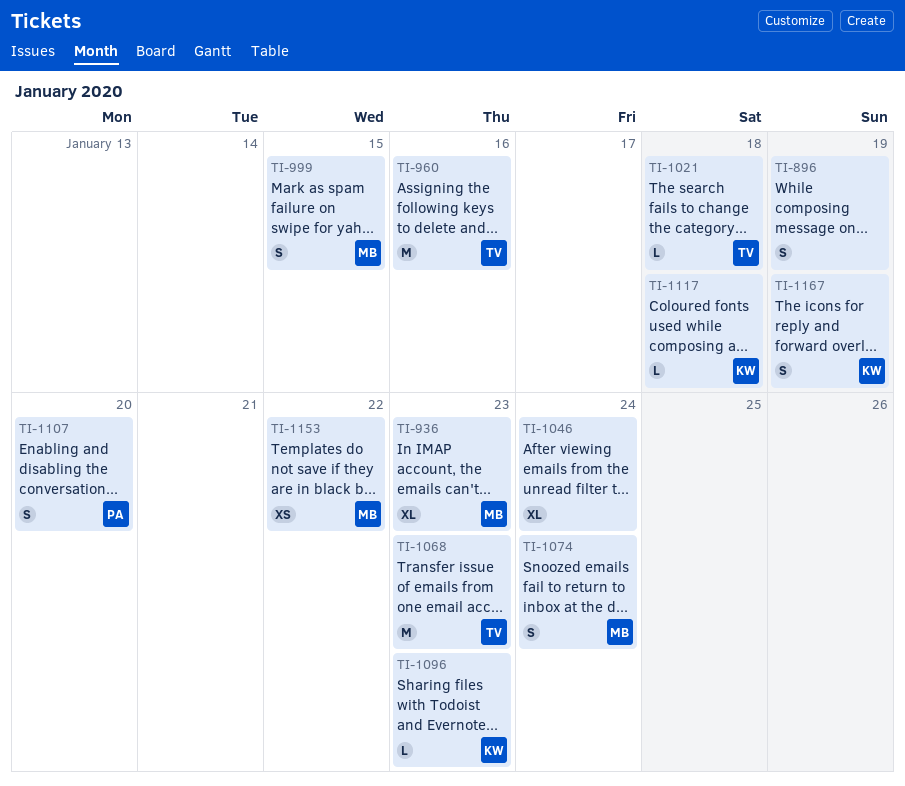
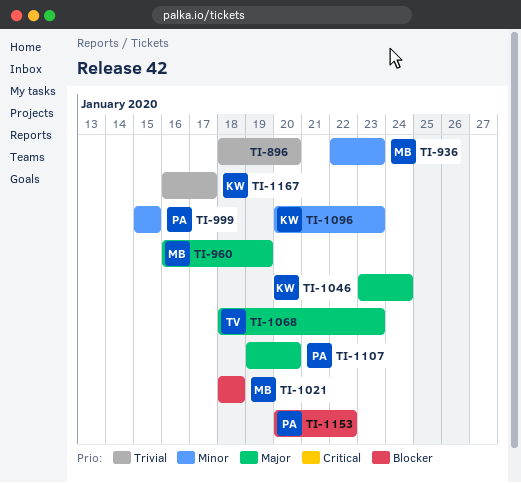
TI-896, due: Jan 19 -> Jan 20
TI-960, owner: TV -> MB
TI-960, due: Jan 16 -> Jan 19
TI-999, owner: MB -> PA
TI-1021, owner: TV -> MB
TI-1046, owner: none -> KW
TI-1074: present -> none
TI-1117: present -> none
TI-1153, owner: MB -> PA
TI-1167, due: Jan 19 -> Jan 17

